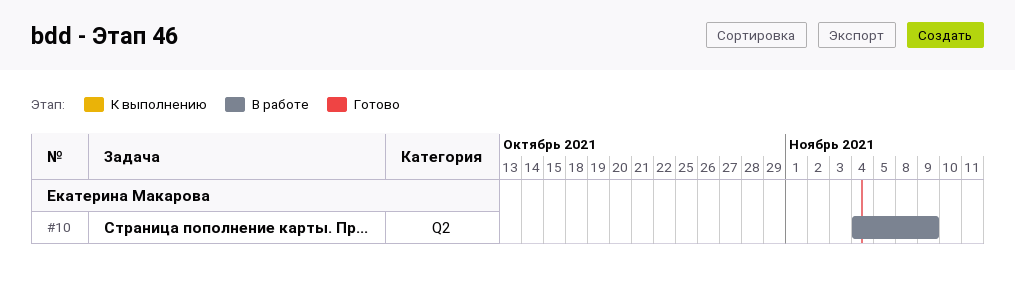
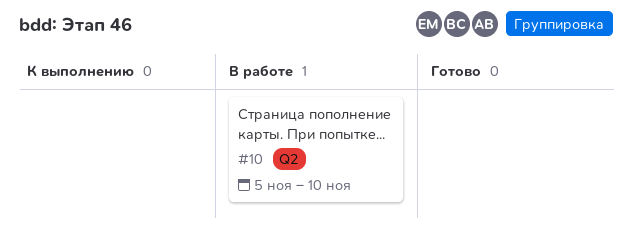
#10, start: Nov 4 -> Nov 5
#10, due: Nov 9 -> Nov 10

